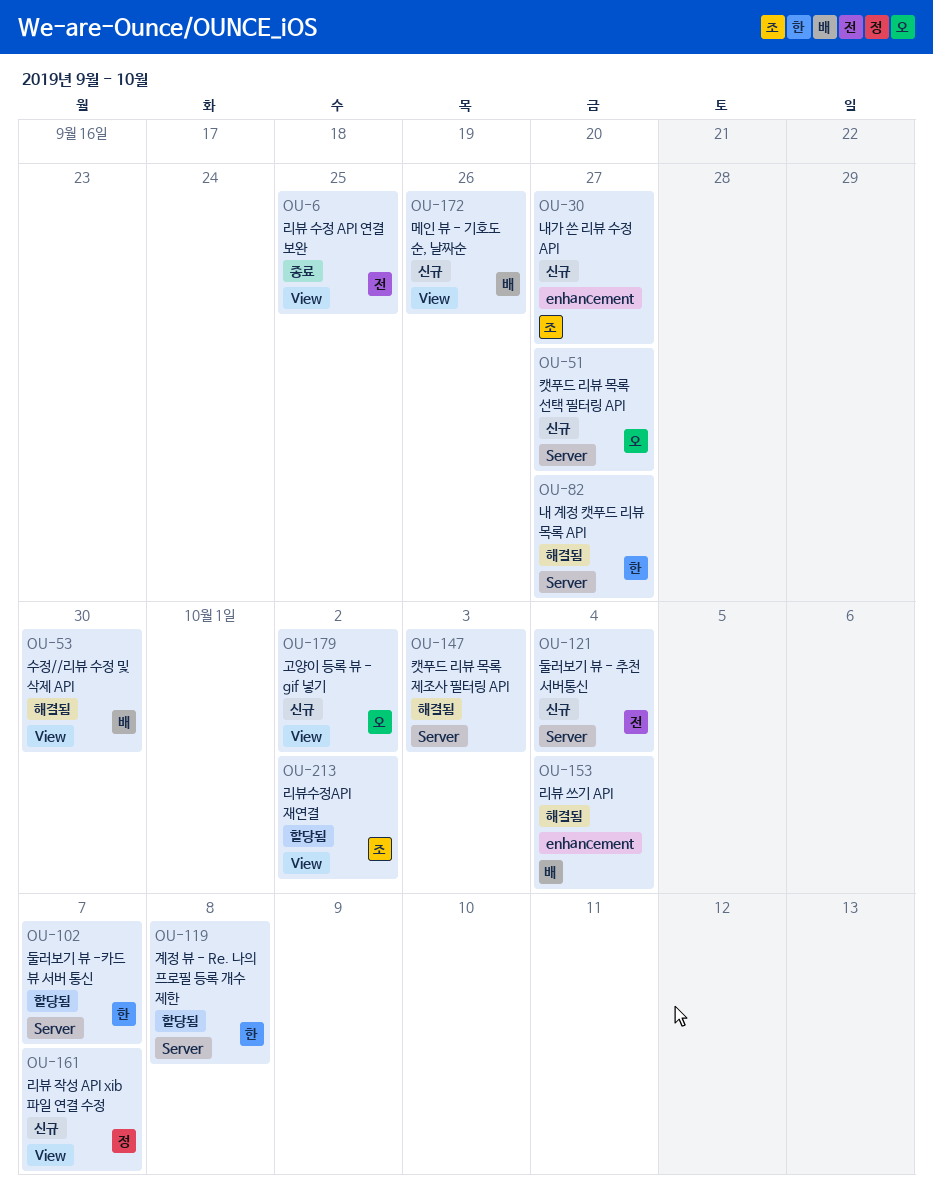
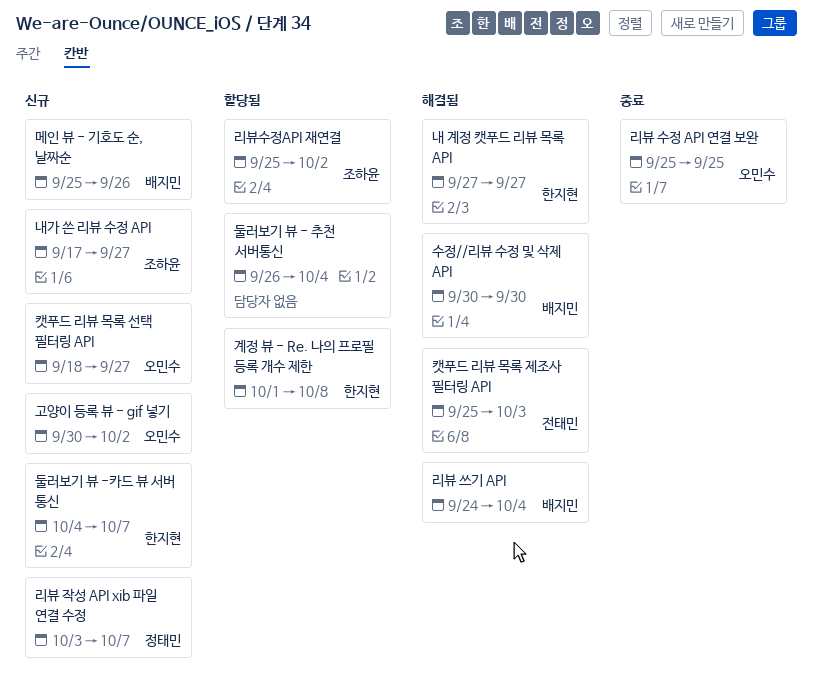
둘러보기 뷰 - 추천 서버통신, status: 신규 -> 할당됨
둘러보기 뷰 - 추천 서버통신, owner: 전태민 -> none
둘러보기 뷰 -카드 뷰 서버 통신, status: 할당됨 -> 신규
리뷰 수정 API 연결 보완, owner: 전태민 -> 오민수
캣푸드 리뷰 목록 제조사 필터링 API, owner: none -> 전태민

